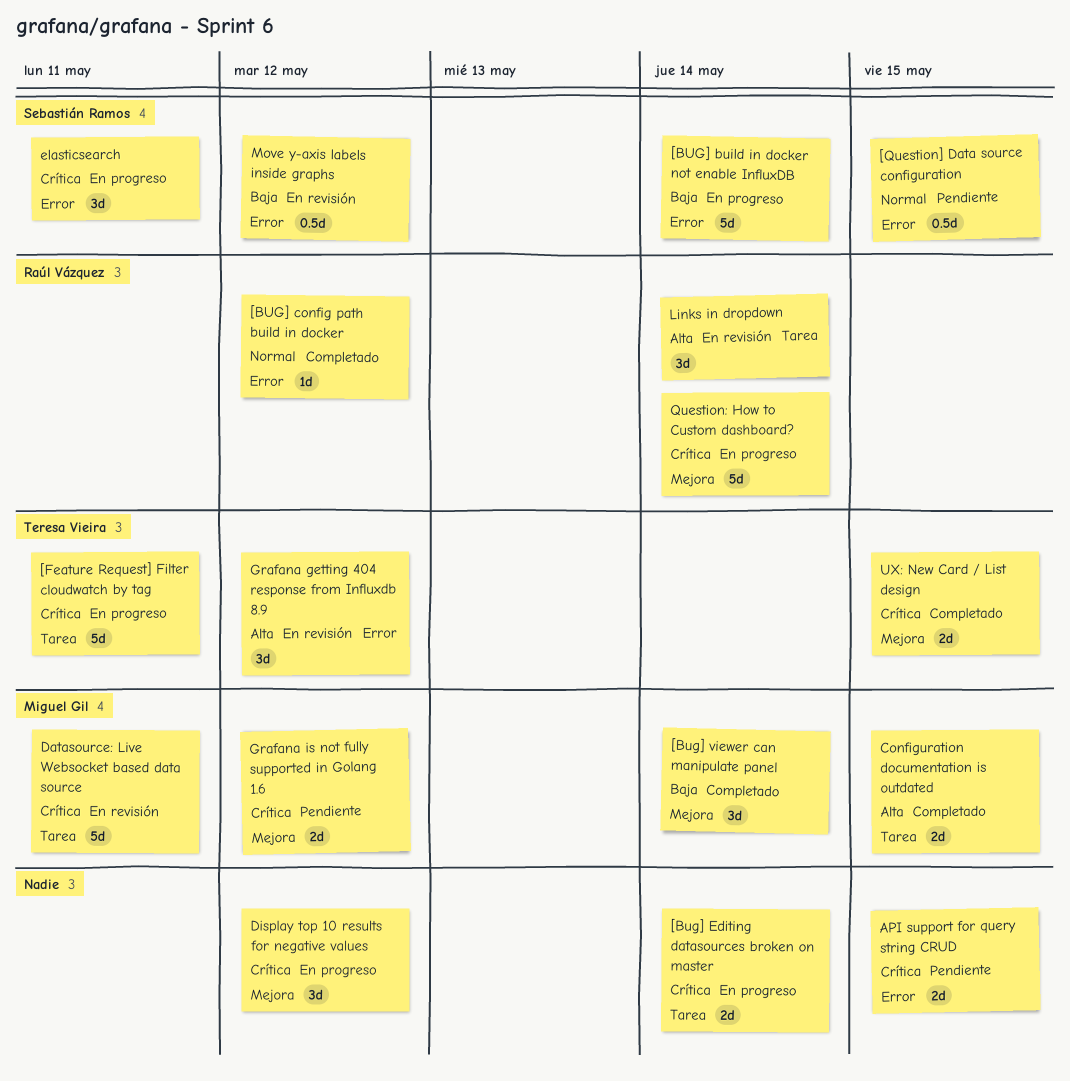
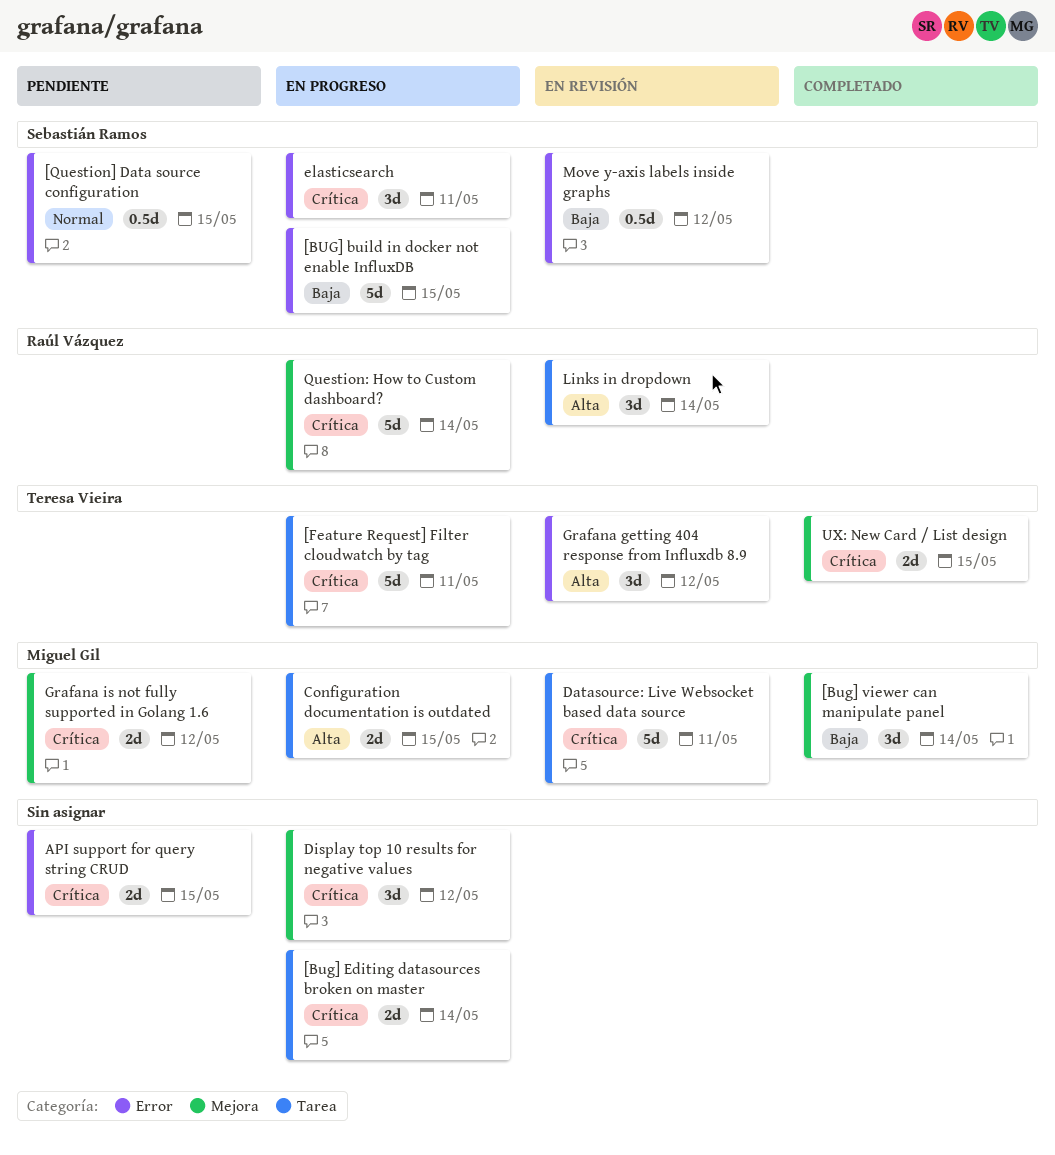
[BUG] build in docker not enable InfluxDB, due: May 14 -> May 15
[BUG] config path build in docker: present -> none
Configuration documentation is outdated, status: Completado -> En progreso

